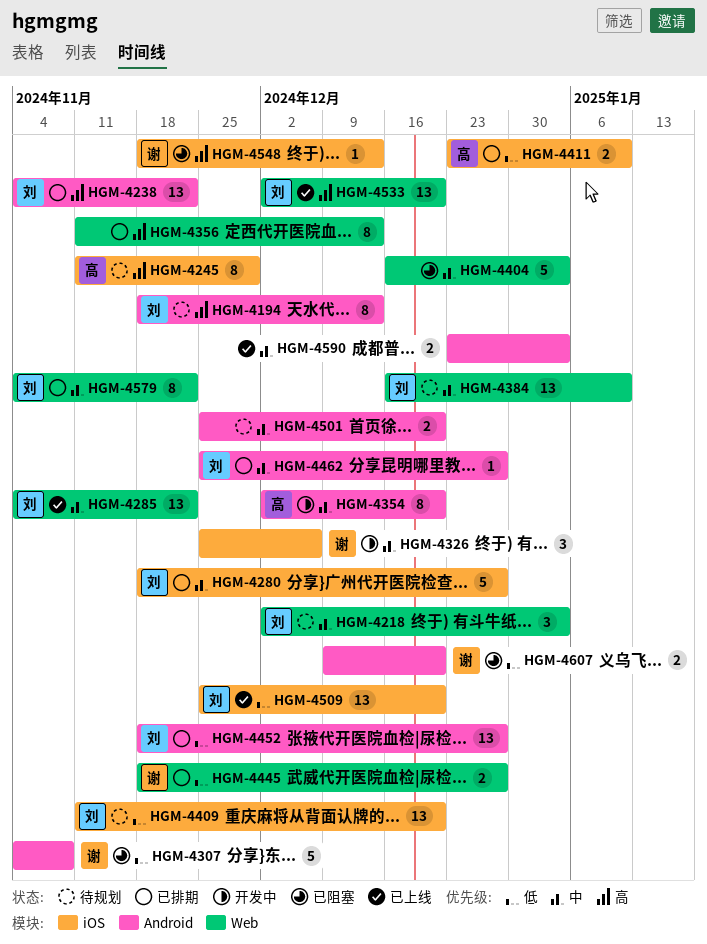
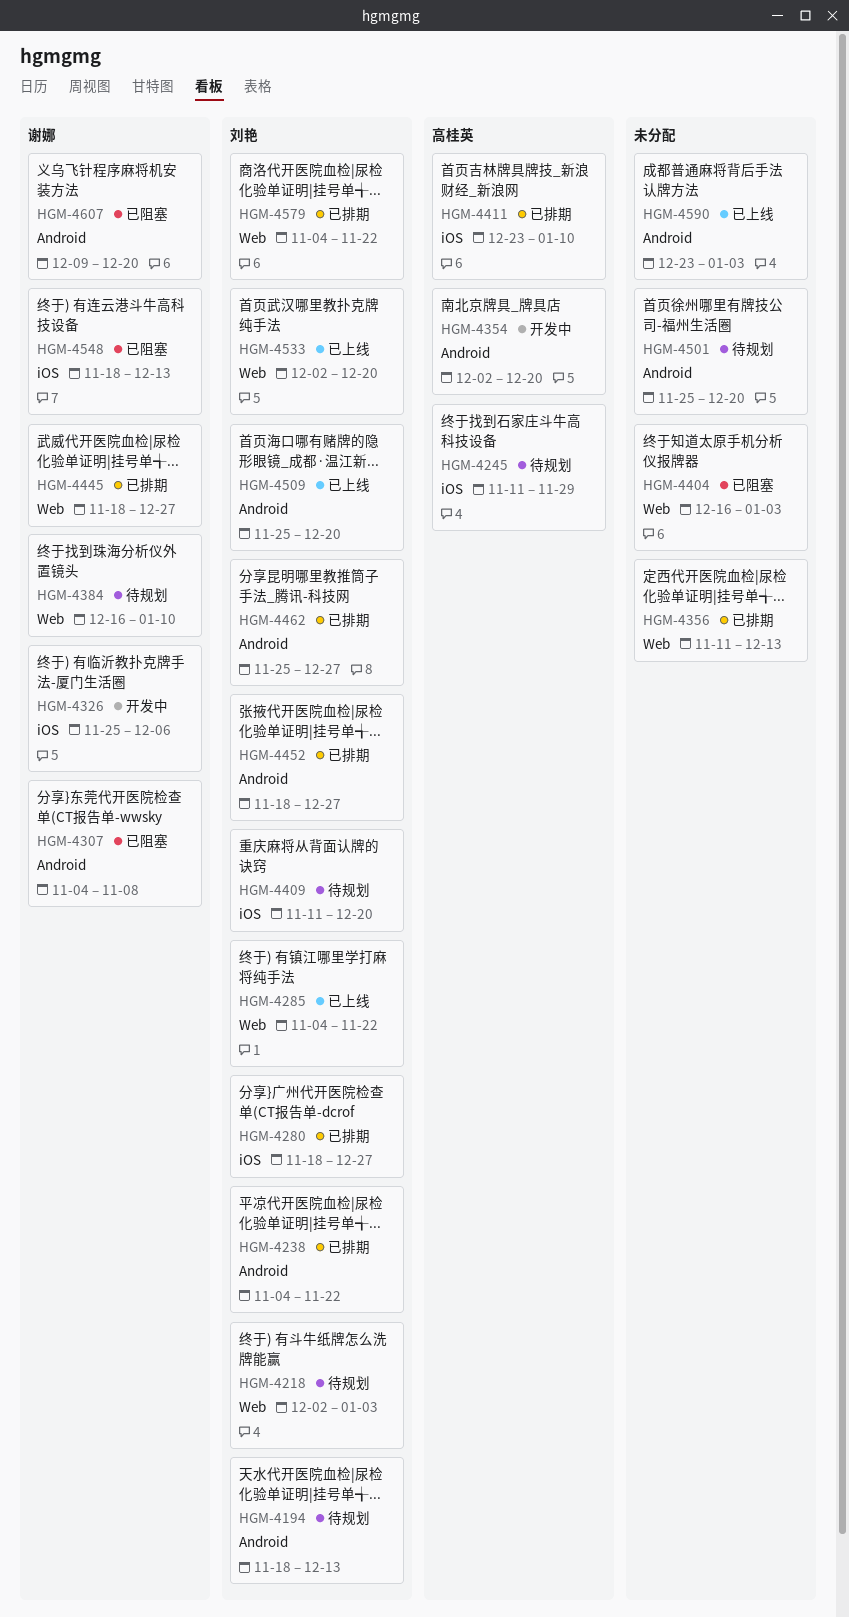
HGM-4384, owner: 刘艳 -> 谢娜
HGM-4509, label: iOS -> Android

